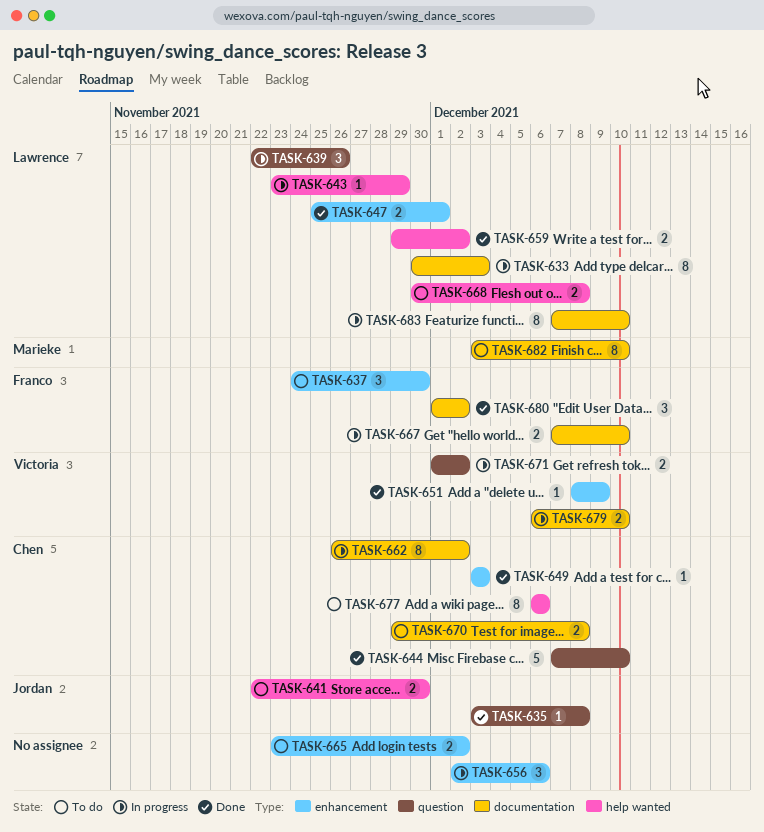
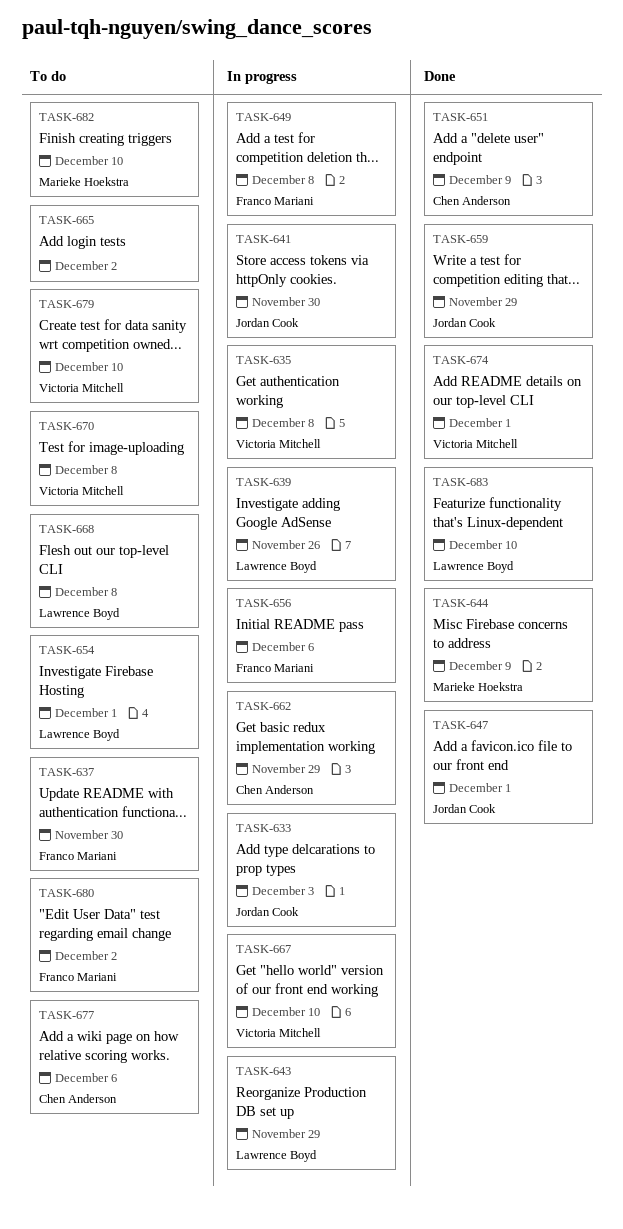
TASK-633, owner: Lawrence Boyd -> Jordan Cook
TASK-635, status: Done -> In progress
TASK-635, owner: Jordan Cook -> Victoria Mitchell
TASK-641, status: To do -> In progress
TASK-644, owner: Chen Anderson -> Marieke Hoekstra
TASK-644, due: Dec 10 -> Dec 9
TASK-647, owner: Lawrence Boyd -> Jordan Cook
TASK-649, status: Done -> In progress
TASK-649, owner: Chen Anderson -> Franco Mariani
TASK-649, due: Dec 3 -> Dec 8
TASK-651, owner: Victoria Mitchell -> Chen Anderson
TASK-654: none -> present
TASK-656, owner: none -> Franco Mariani
TASK-659, owner: Lawrence Boyd -> Jordan Cook
TASK-659, due: Dec 2 -> Nov 29
TASK-662, due: Dec 2 -> Nov 29
TASK-667, owner: Franco Mariani -> Victoria Mitchell
TASK-670, owner: Chen Anderson -> Victoria Mitchell
TASK-671: present -> none
TASK-674: none -> present
TASK-679, status: In progress -> To do
TASK-680, status: Done -> To do
TASK-683, status: In progress -> Done

